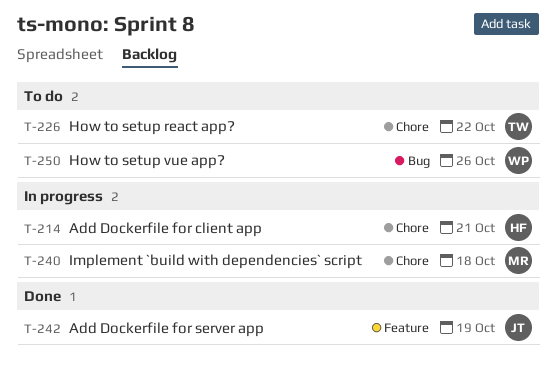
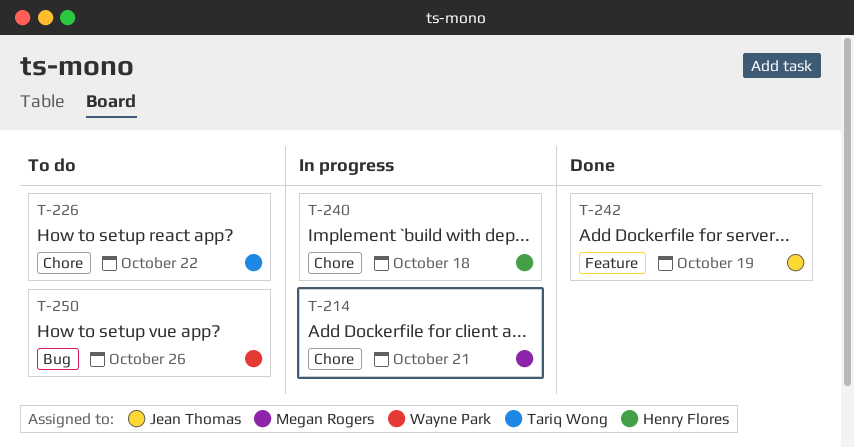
T-214, owner: Henry Flores -> Megan Rogers
T-240, owner: Megan Rogers -> Henry Flores

